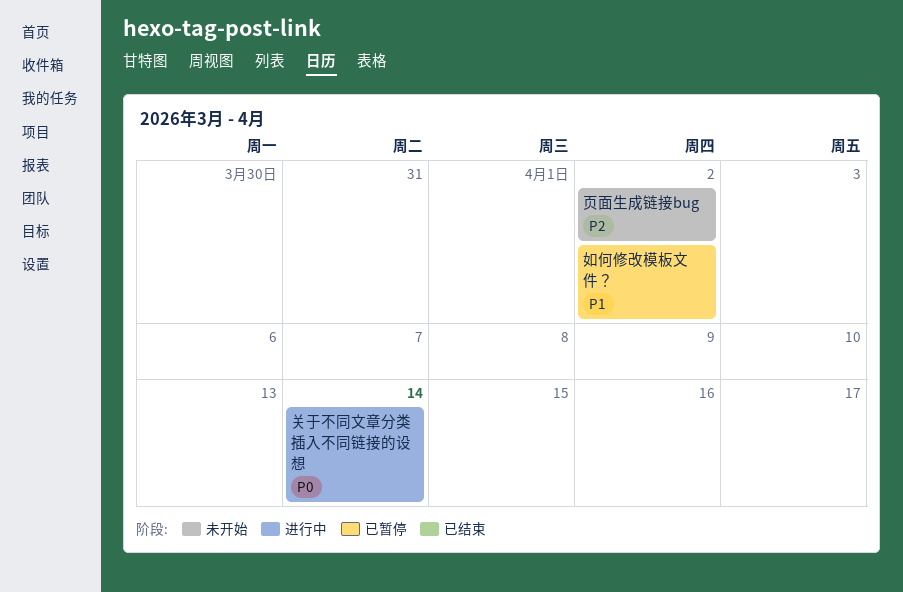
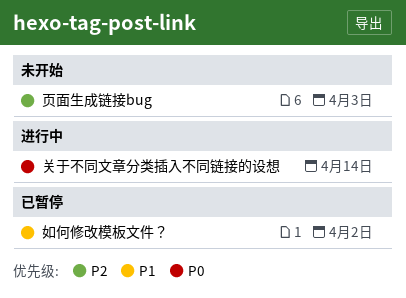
页面生成链接bug, due: Apr 2 -> Apr 3

